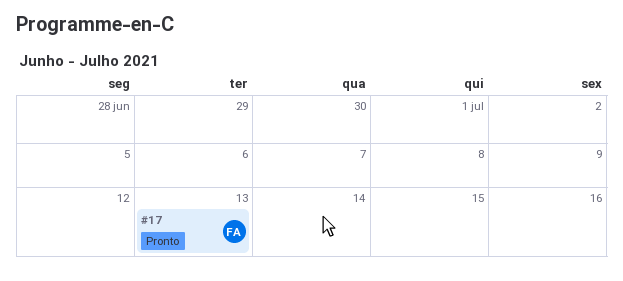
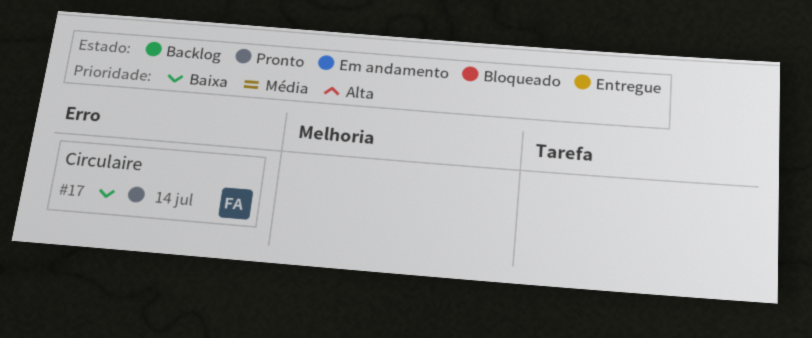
#17, due: Jul 13 -> Jul 14

